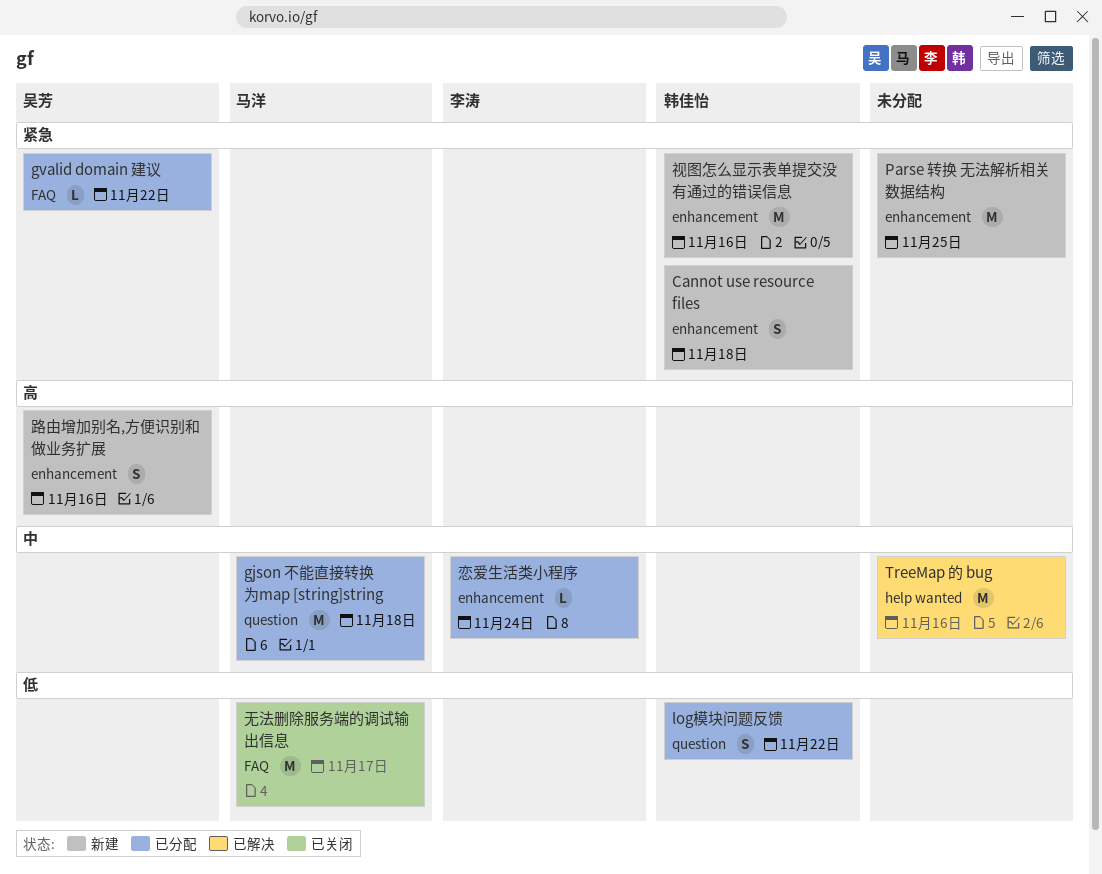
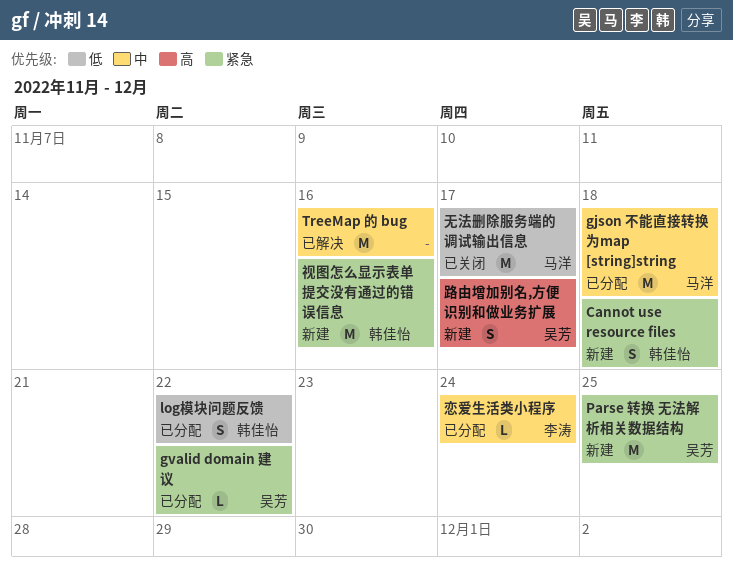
Parse 转换 无法解析相关数据结构, owner: none -> 吴芳
路由增加别名,方便识别和做业务扩展, due: Nov 16 -> Nov 17

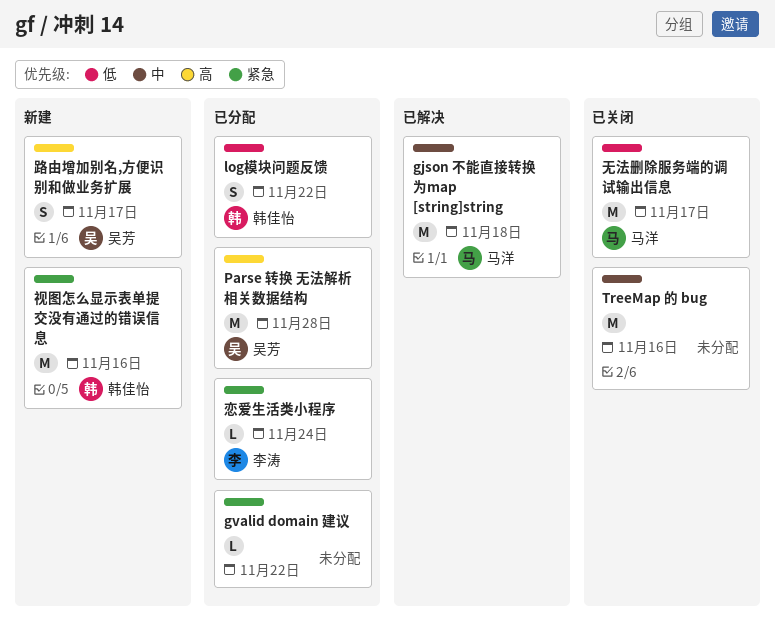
Cannot use resource files: present -> none
gjson 不能直接转换为map [string]string, status: 已分配 -> 已解决
gvalid domain 建议, owner: 吴芳 -> none
Parse 转换 无法解析相关数据结构, status: 新建 -> 已分配
Parse 转换 无法解析相关数据结构, priority: 紧急 -> 高
Parse 转换 无法解析相关数据结构, due: Nov 25 -> Nov 28
TreeMap 的 bug, status: 已解决 -> 已关闭
恋爱生活类小程序, priority: 中 -> 紧急

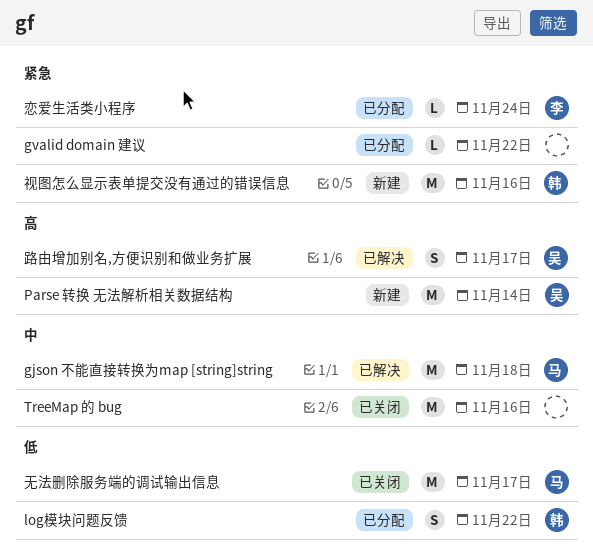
Parse 转换 无法解析相关数据结构, status: 已分配 -> 新建
Parse 转换 无法解析相关数据结构, due: Nov 28 -> Nov 14
路由增加别名,方便识别和做业务扩展, status: 新建 -> 已解决

